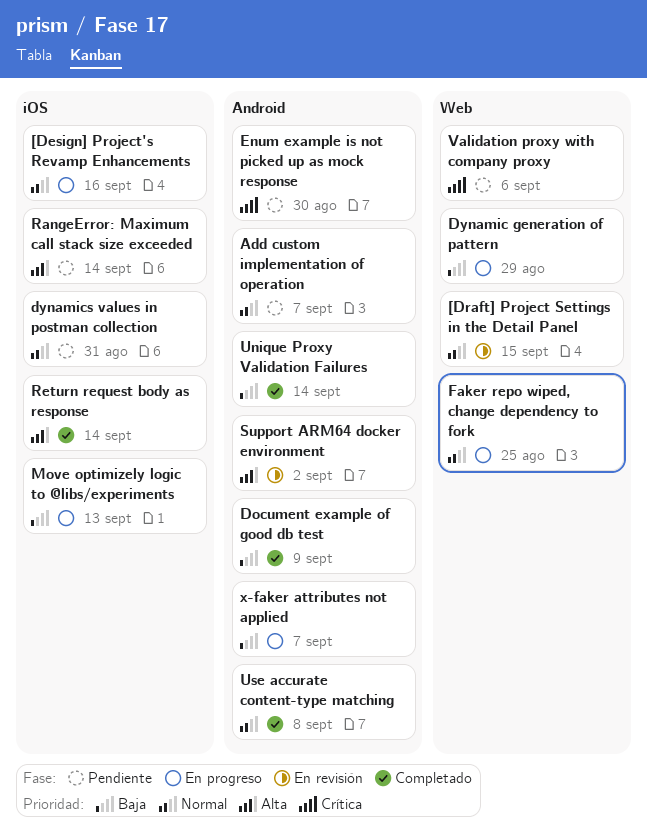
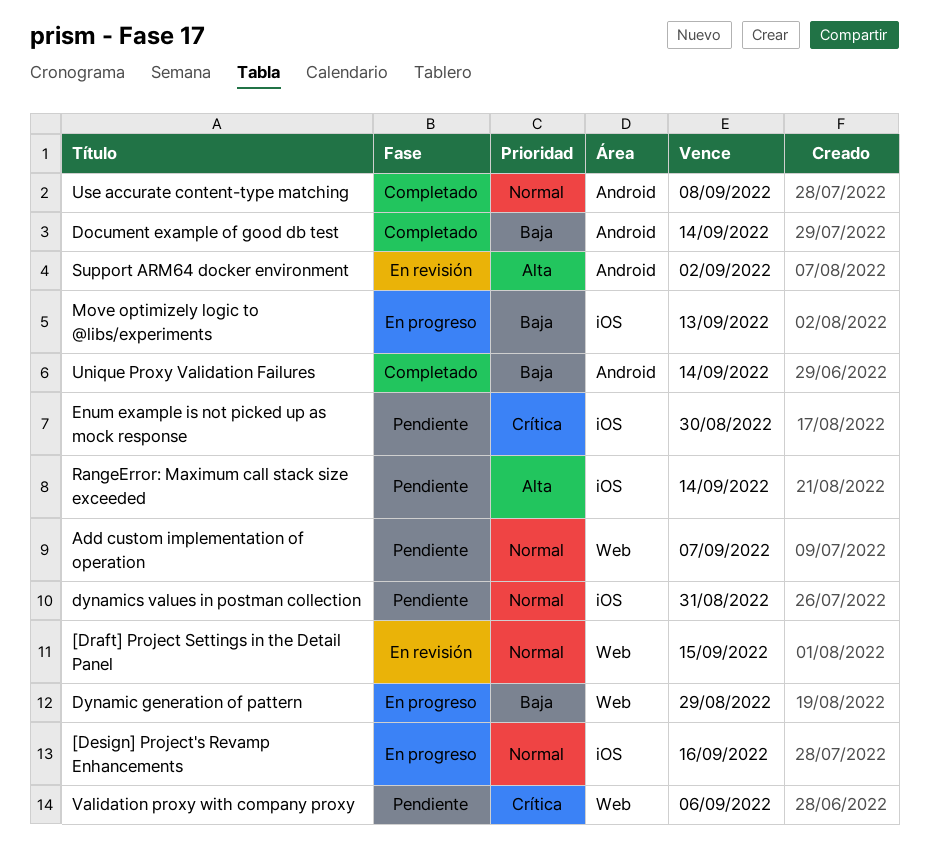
Add custom implementation of operation, label: Android -> Web
Document example of good db test, due: Sep 9 -> Sep 14
Enum example is not picked up as mock response, label: Android -> iOS
Faker repo wiped, change dependency to fork: present -> none
Return request body as response: present -> none
x-faker attributes not applied: present -> none

